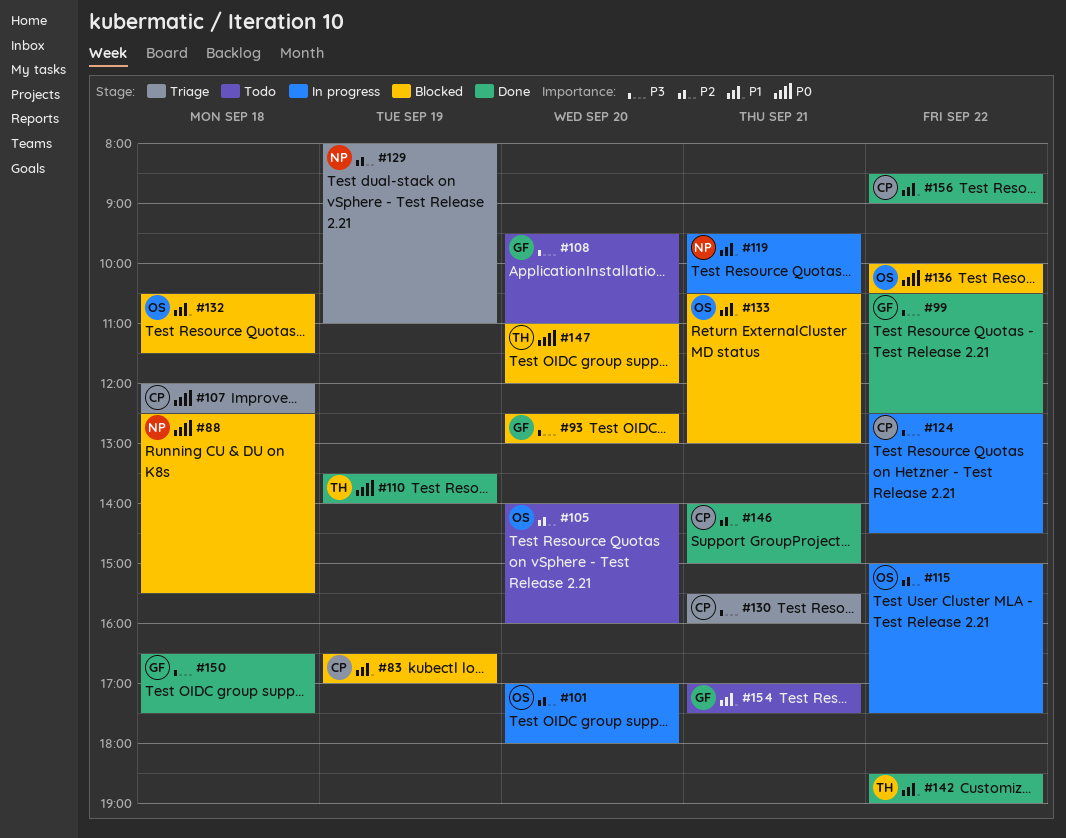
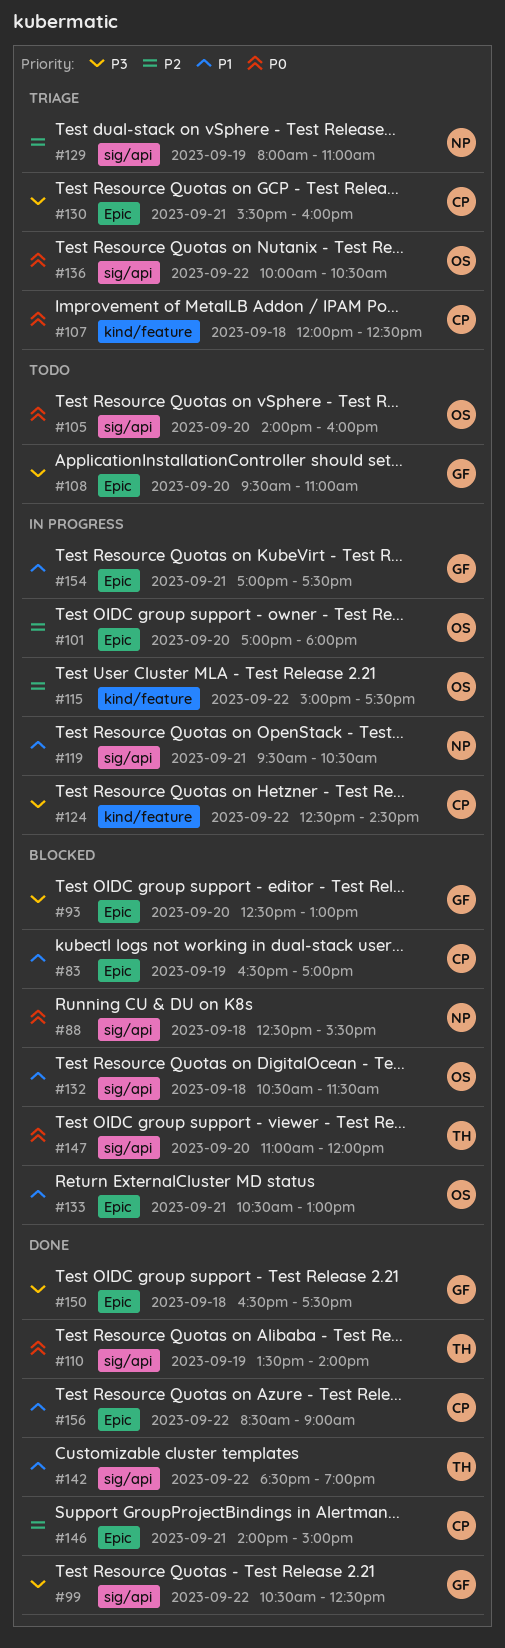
#105, priority: P2 -> P0
#136, status: Blocked -> Triage
#154, status: Todo -> In progress

